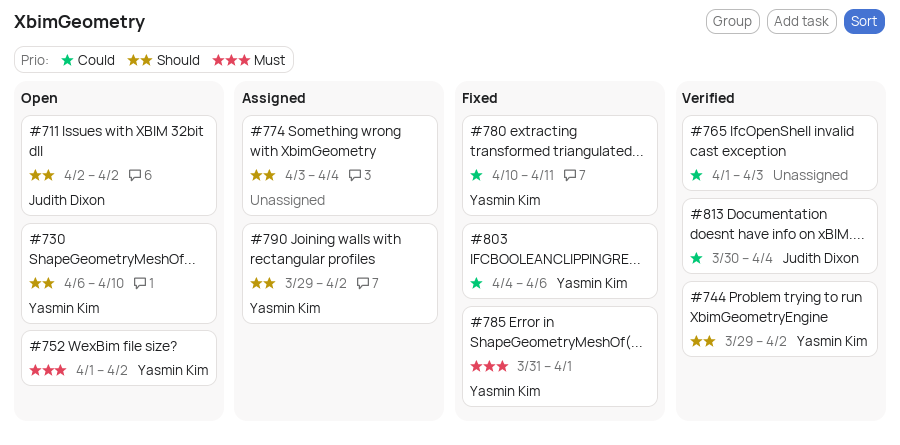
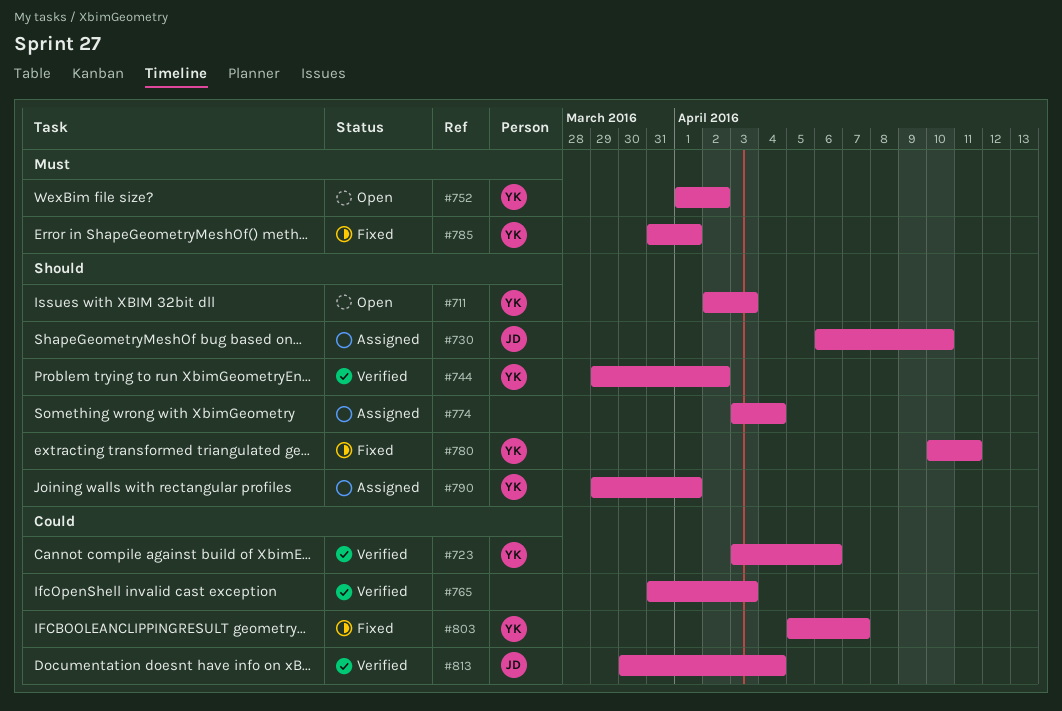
#711, owner: Judith Dixon -> Yasmin Kim
#711, due: Apr 2 -> Apr 3
#723: none -> present
#730, status: Open -> Assigned
#730, owner: Yasmin Kim -> Judith Dixon
#765, start: Apr 1 -> Mar 31
#780, priority: Could -> Should
#790, due: Apr 2 -> Apr 1
#803, start: Apr 4 -> Apr 5
#803, due: Apr 6 -> Apr 7

